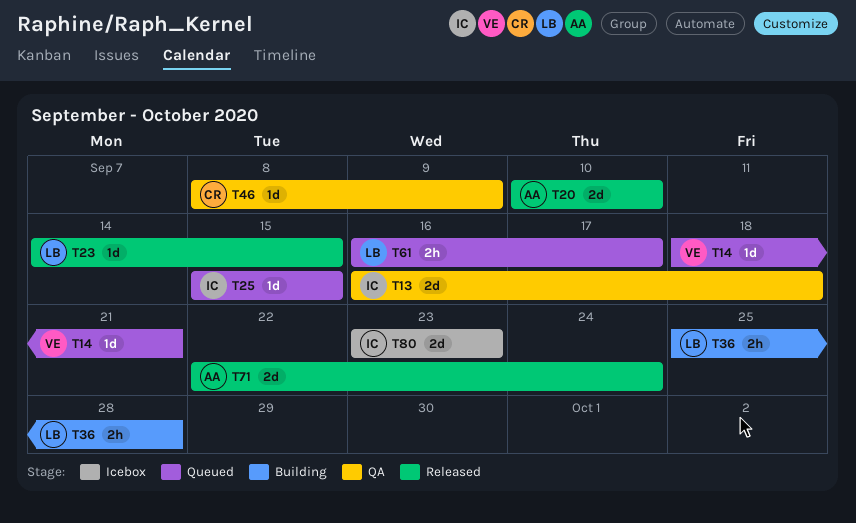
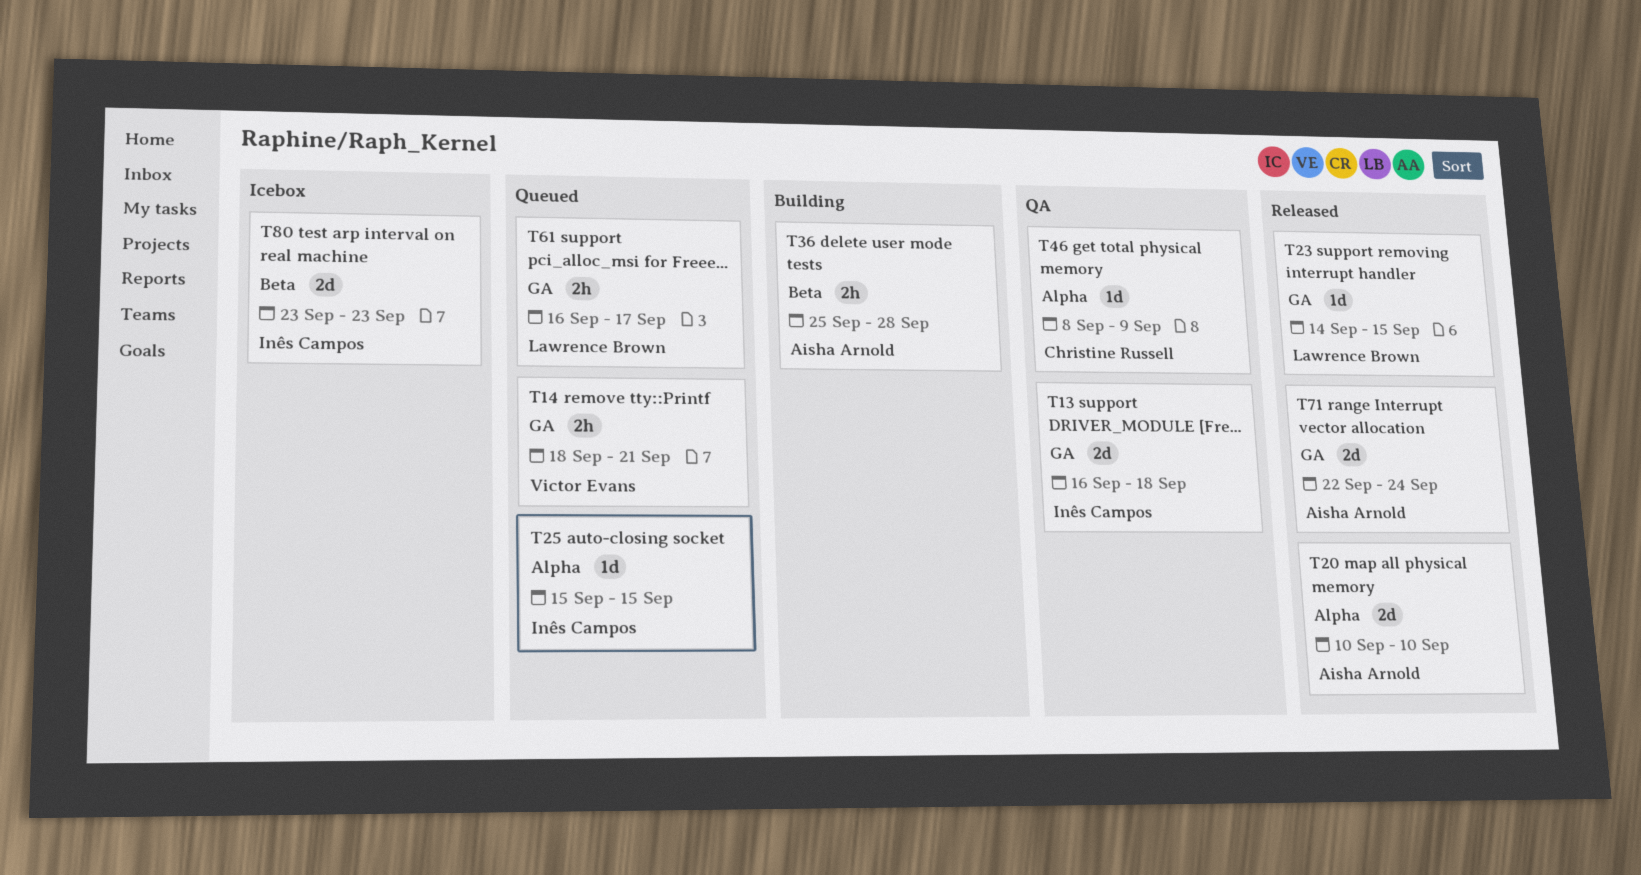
T14, estimate: 1d -> 2h
T36, owner: Lawrence Brown -> Aisha Arnold

